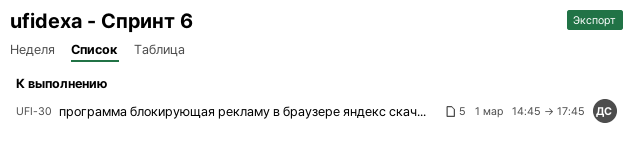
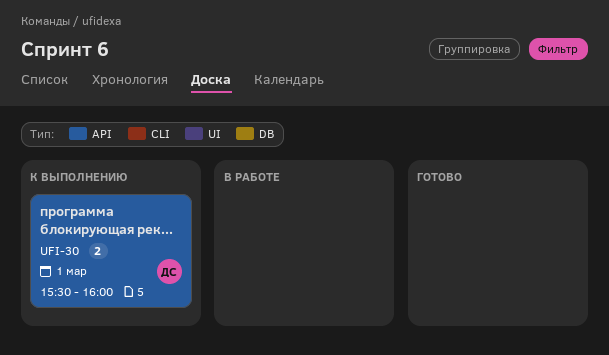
UFI-30, begins: 14:45 -> 15:30
UFI-30, ends: 17:45 -> 16:00

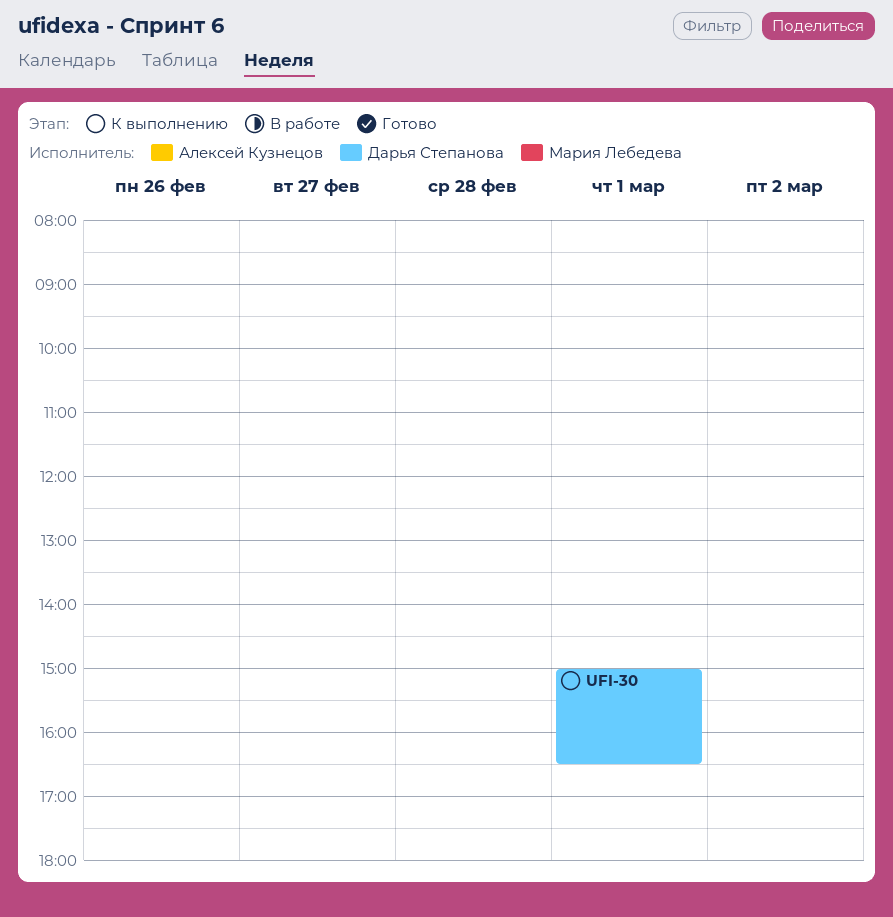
UFI-30, begins: 15:30 -> 15:00
UFI-30, ends: 16:00 -> 16:30

